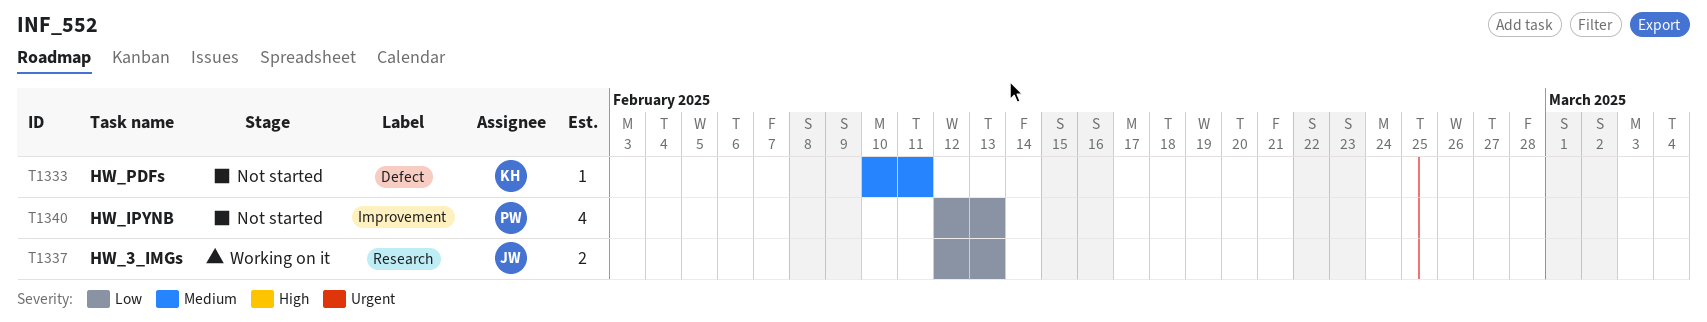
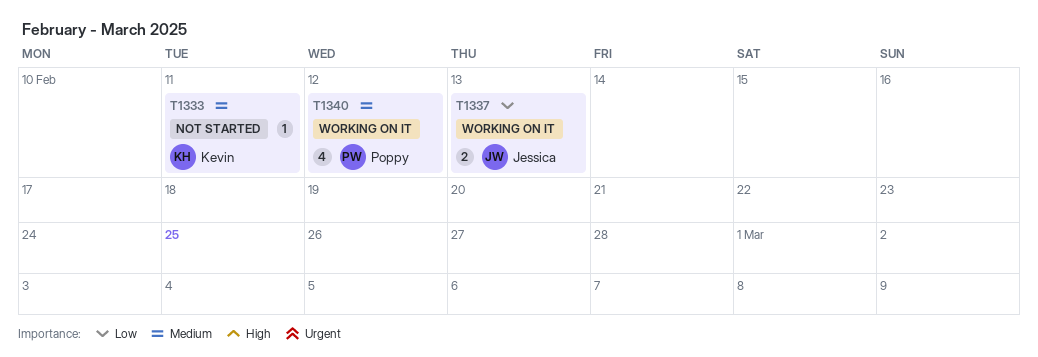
T1340, status: Not started -> Working on it
T1340, priority: Low -> Medium
T1340, due: Feb 13 -> Feb 12

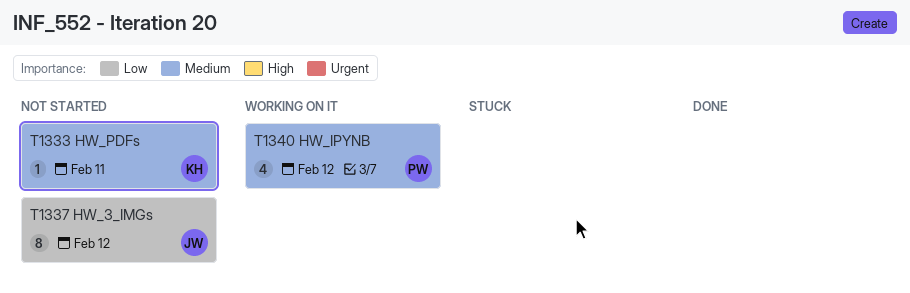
T1337, status: Working on it -> Not started
T1337, estimate: 2 -> 8
T1337, due: Feb 13 -> Feb 12

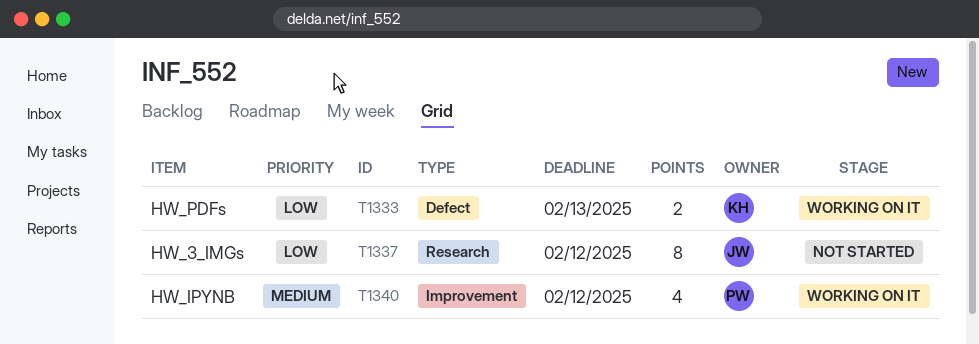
T1333, status: Not started -> Working on it
T1333, priority: Medium -> Low
T1333, estimate: 1 -> 2
T1333, due: Feb 11 -> Feb 13

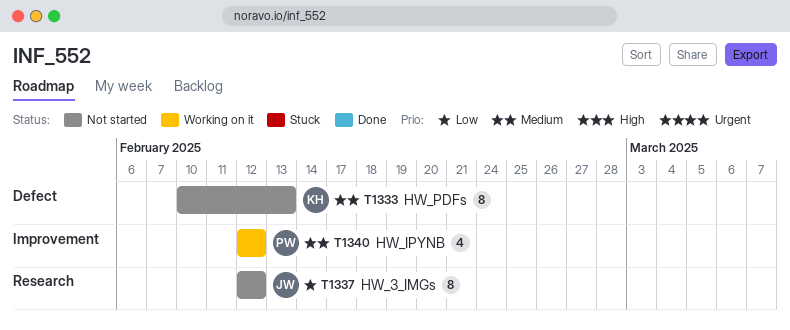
T1333, status: Working on it -> Not started
T1333, priority: Low -> Medium
T1333, estimate: 2 -> 8

